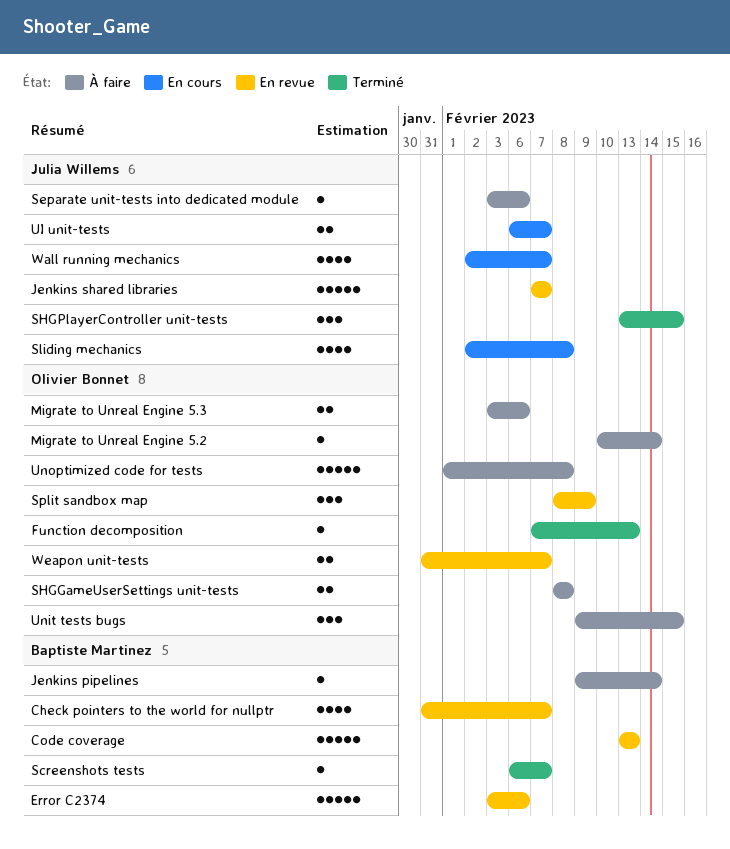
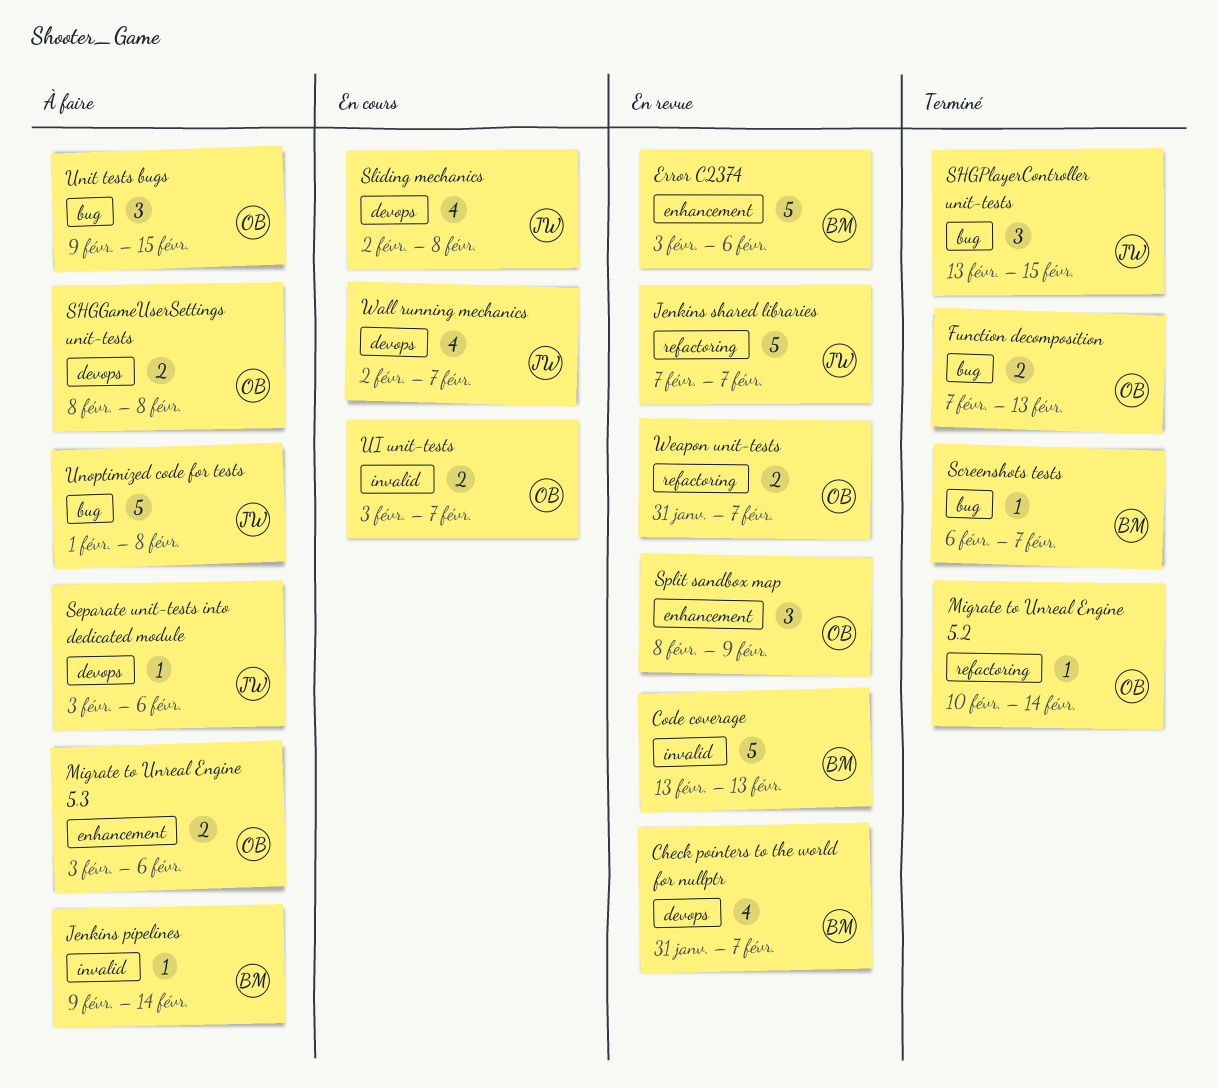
Function decomposition, estimate: 1 -> 2
Migrate to Unreal Engine 5.2, status: À faire -> Terminé
UI unit-tests, owner: Julia Willems -> Olivier Bonnet
UI unit-tests, start: Feb 6 -> Feb 3
Unoptimized code for tests, owner: Olivier Bonnet -> Julia Willems

